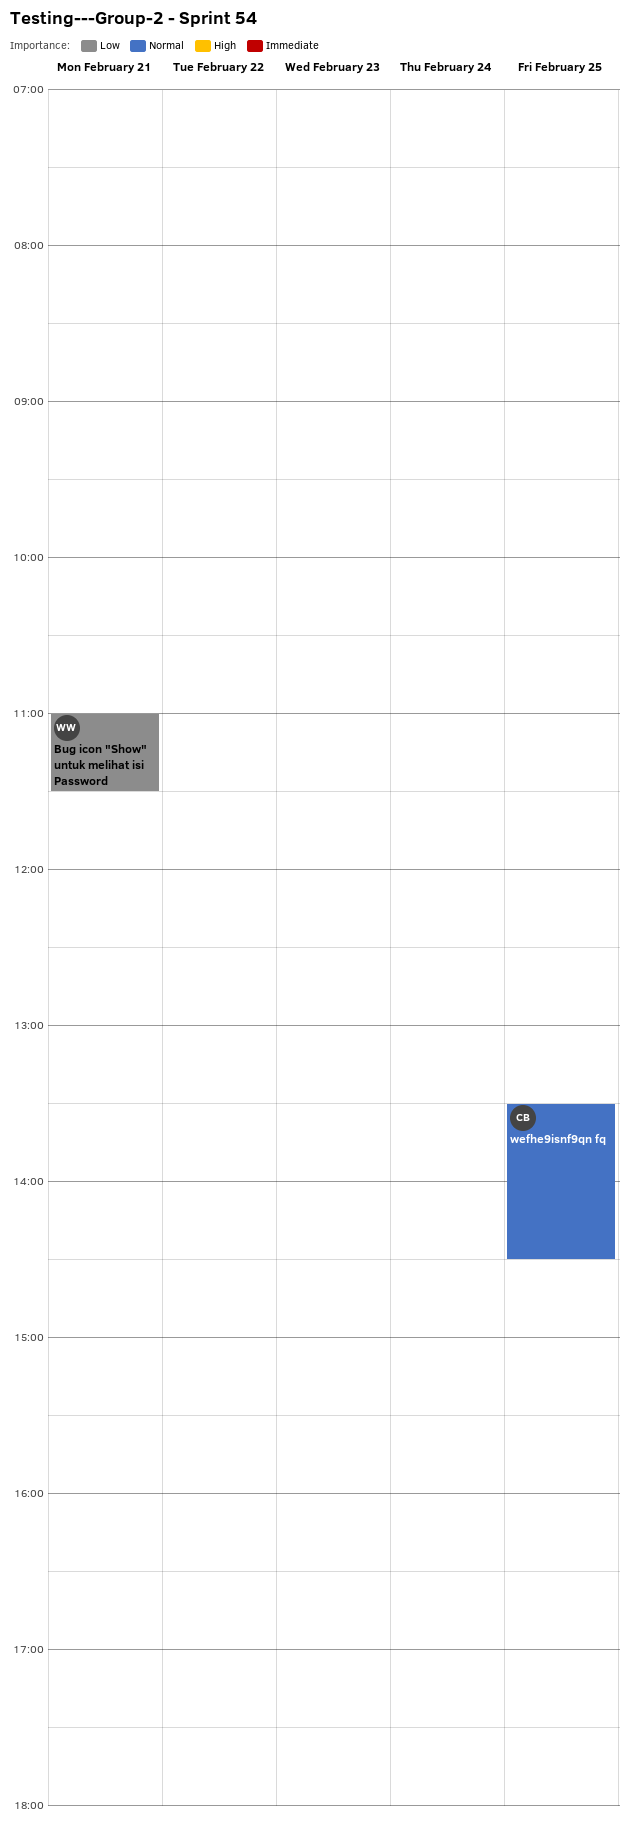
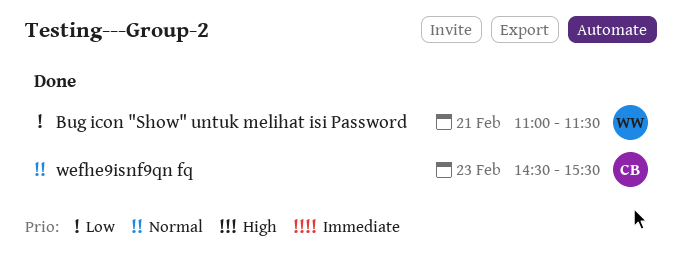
wefhe9isnf9qn fq, day: Feb 25 -> Feb 23
wefhe9isnf9qn fq, begins: 13:30 -> 14:30
wefhe9isnf9qn fq, ends: 14:30 -> 15:30

